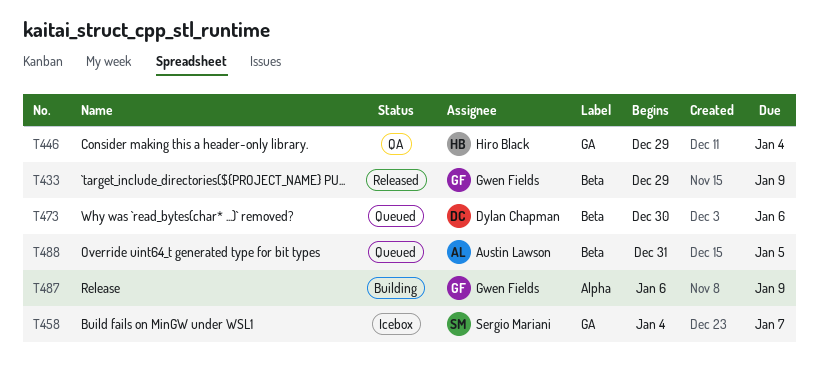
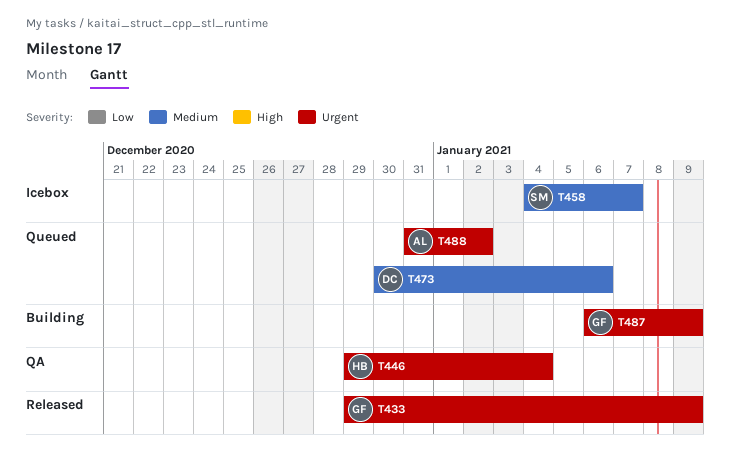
T488, due: Jan 5 -> Jan 2

